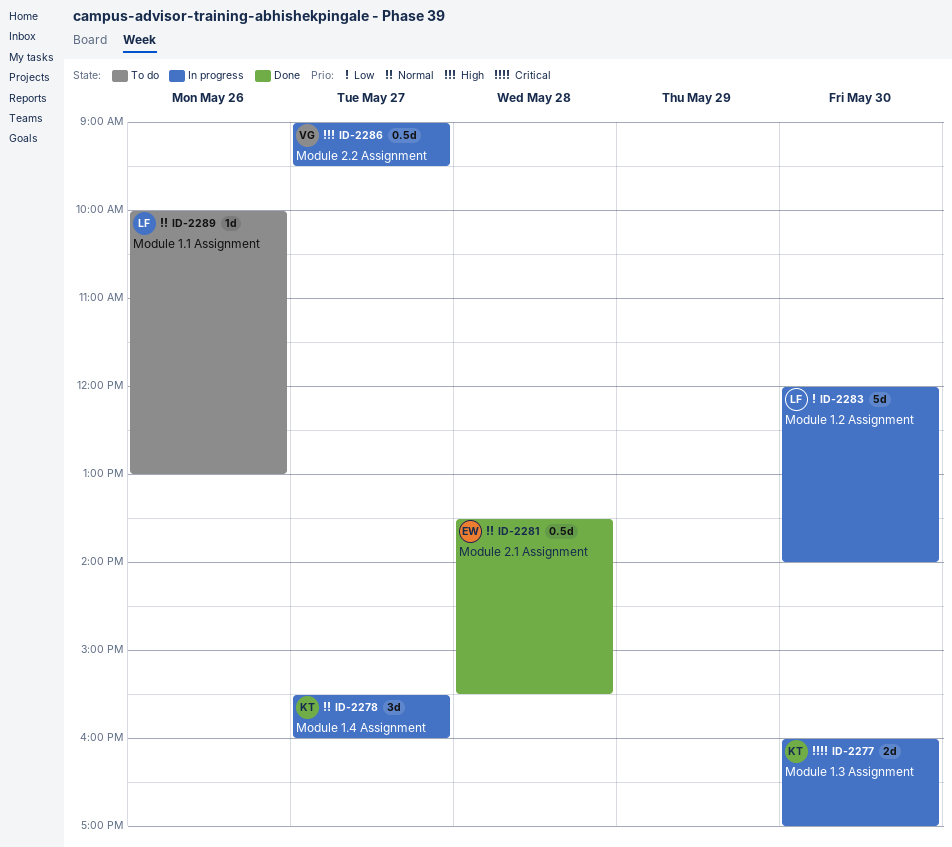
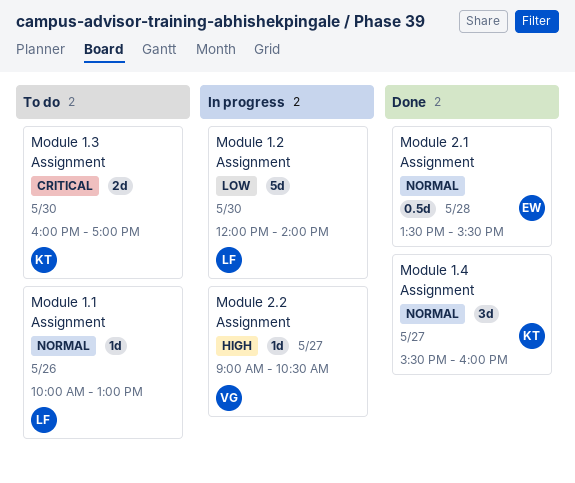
Module 1.3 Assignment, status: In progress -> To do
Module 1.4 Assignment, status: In progress -> Done
Module 2.2 Assignment, estimate: 0.5d -> 1d
Module 2.2 Assignment, ends: 09:30 -> 10:30

